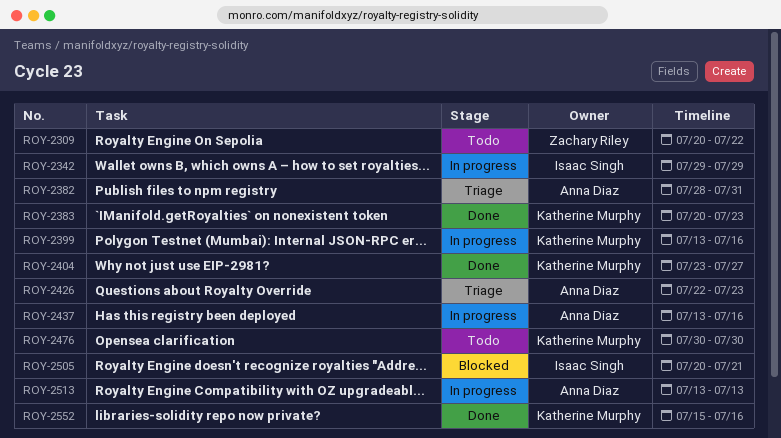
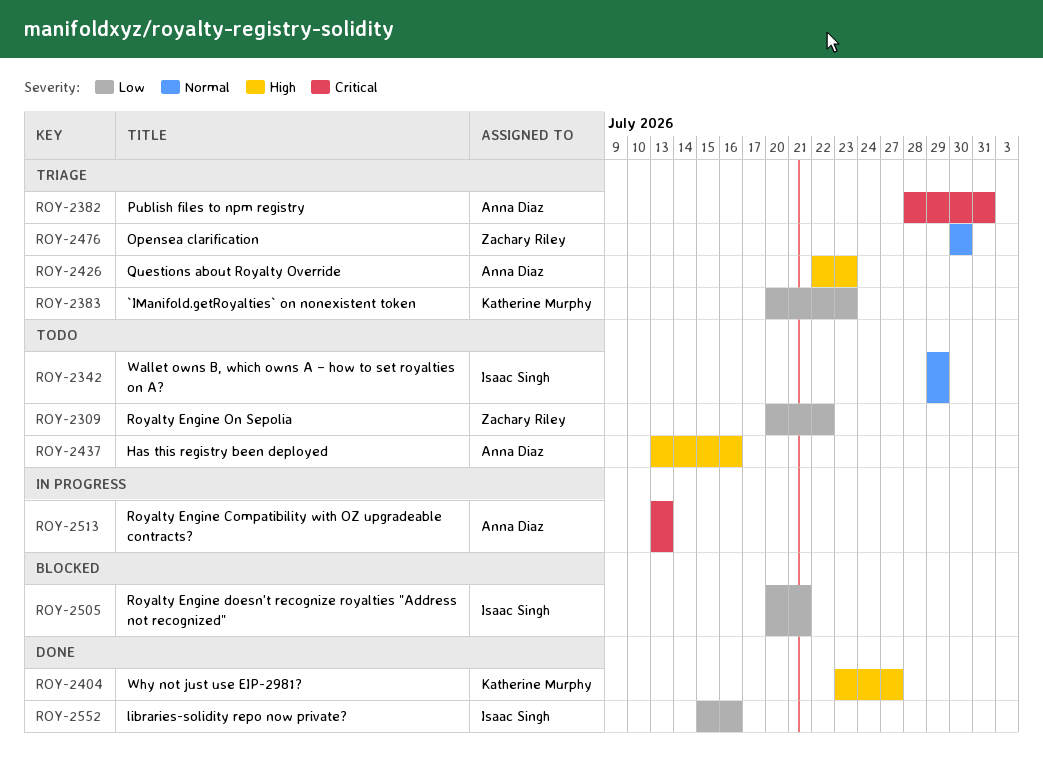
ROY-2342, status: In progress -> Todo
ROY-2383, status: Done -> Triage
ROY-2399: present -> none
ROY-2437, status: In progress -> Todo
ROY-2476, status: Todo -> Triage
ROY-2476, owner: Katherine Murphy -> Zachary Riley
ROY-2552, owner: Katherine Murphy -> Isaac Singh

